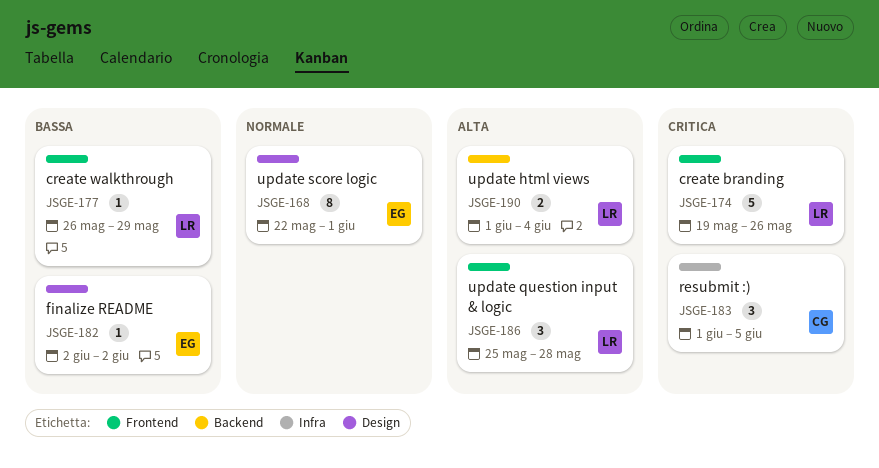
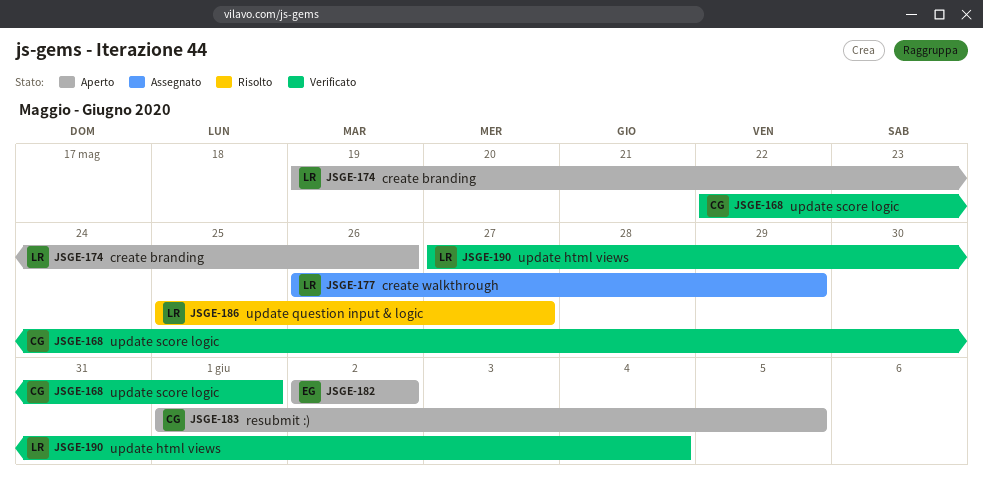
JSGE-168, owner: EG -> CG
JSGE-186, due: May 28 -> May 27
JSGE-190, start: Jun 1 -> May 27

